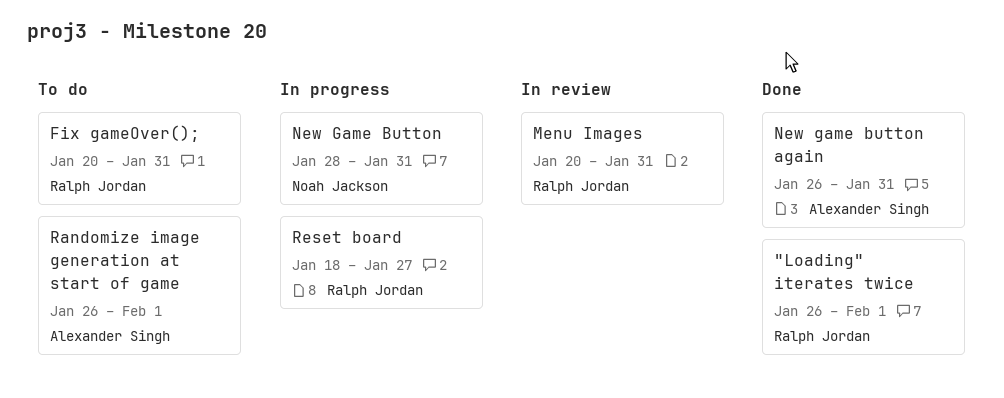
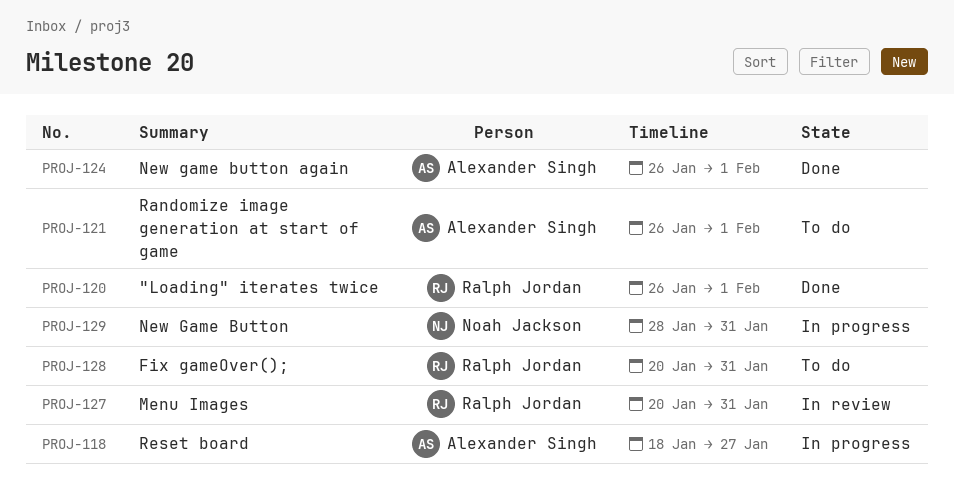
New game button again, due: Jan 31 -> Feb 1
Reset board, owner: Ralph Jordan -> Alexander Singh

